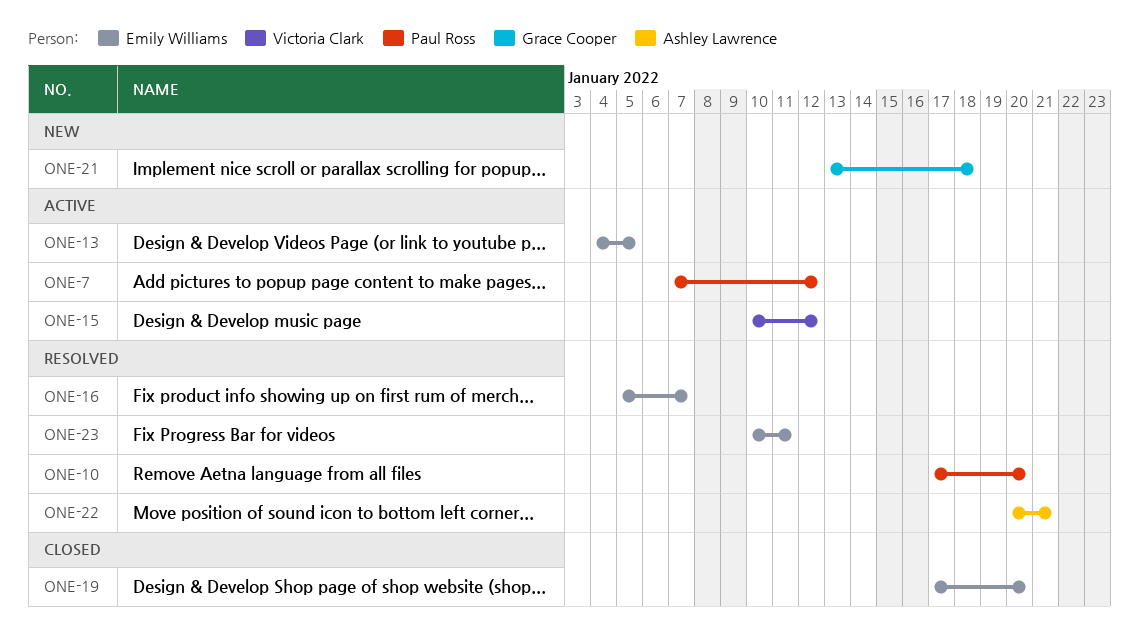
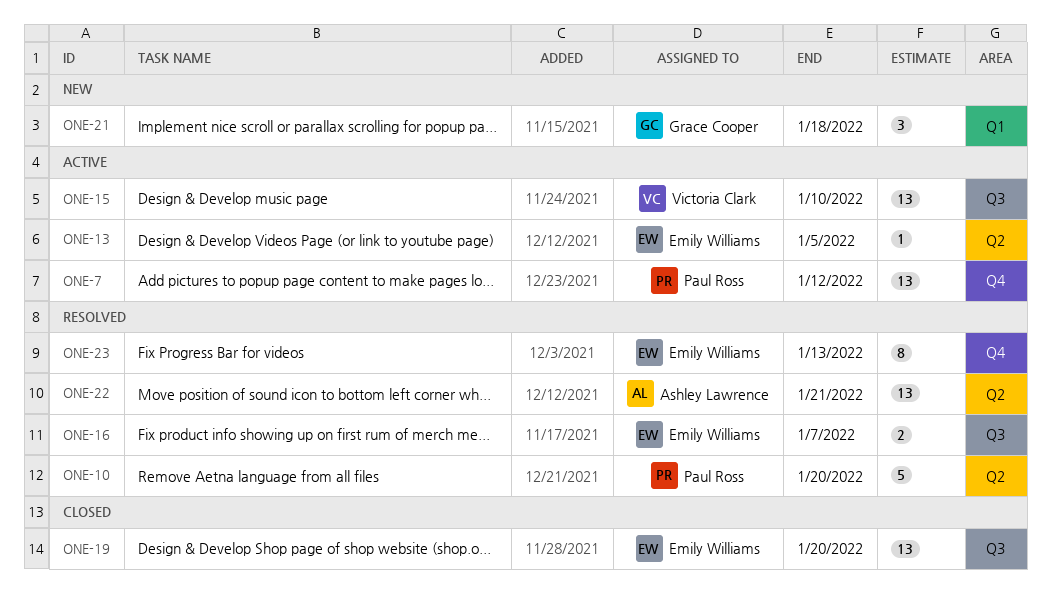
ONE-15, due: Jan 12 -> Jan 10
ONE-23, due: Jan 11 -> Jan 13

